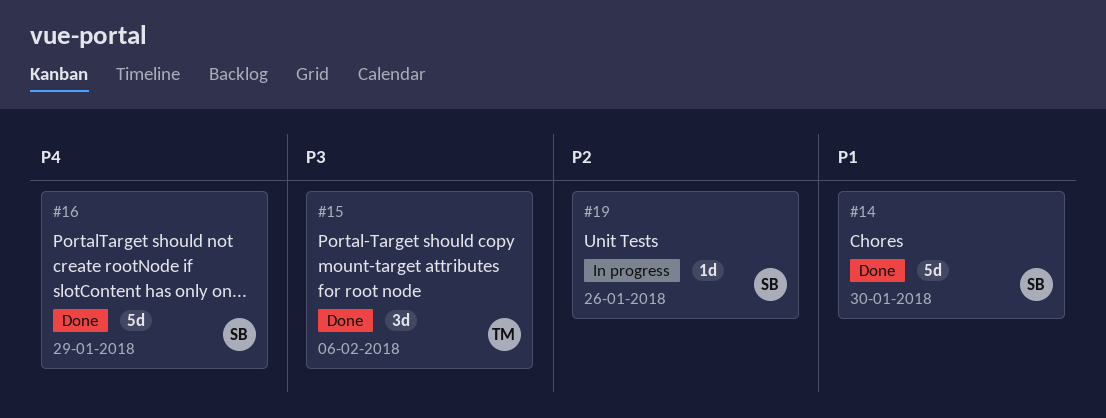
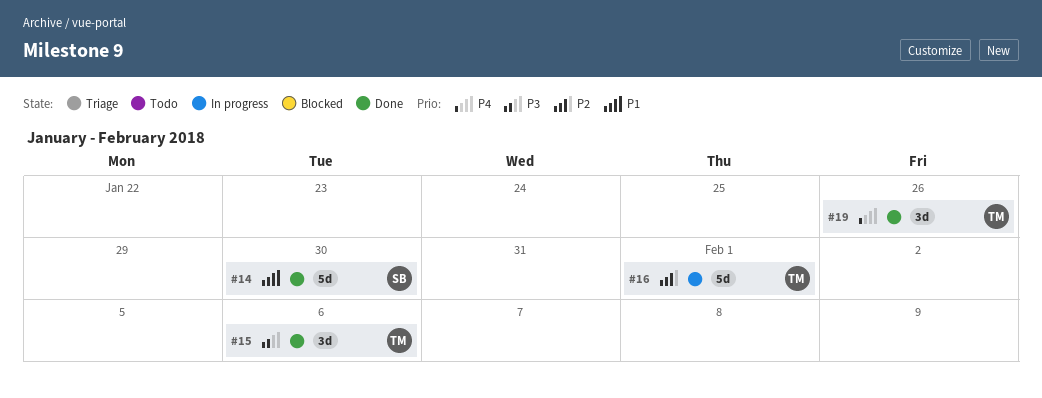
#16, status: Done -> In progress
#16, owner: SB -> TM
#16, priority: P4 -> P2
#16, due: Jan 29 -> Feb 1
#19, status: In progress -> Done
#19, owner: SB -> TM
#19, priority: P2 -> P4
#19, estimate: 1d -> 3d

